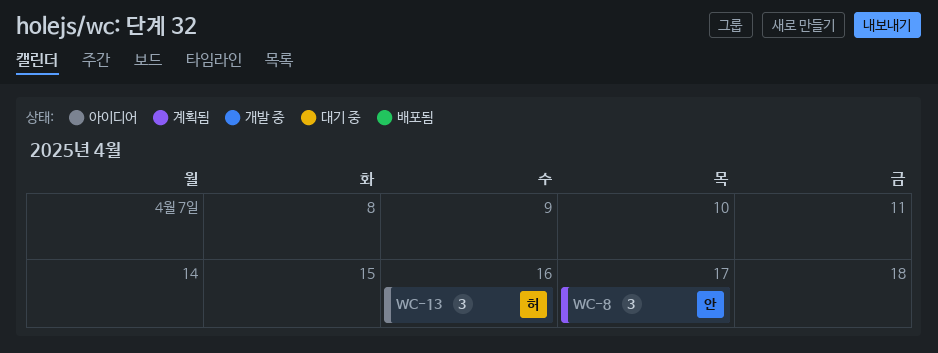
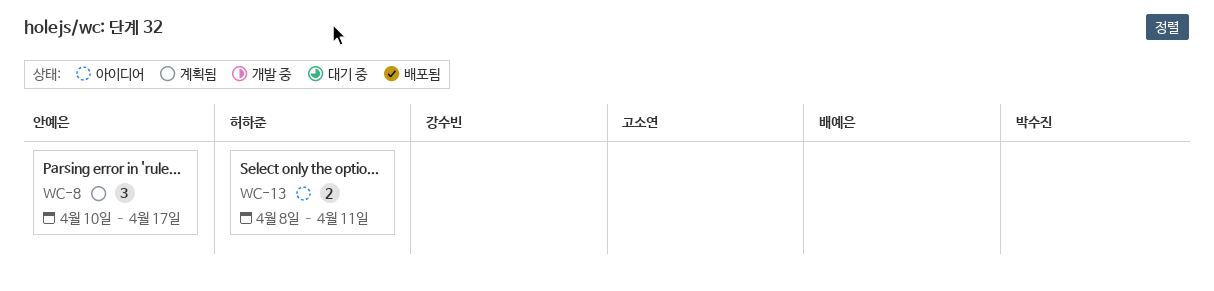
WC-13, estimate: 3 -> 2
WC-13, due: Apr 16 -> Apr 11

